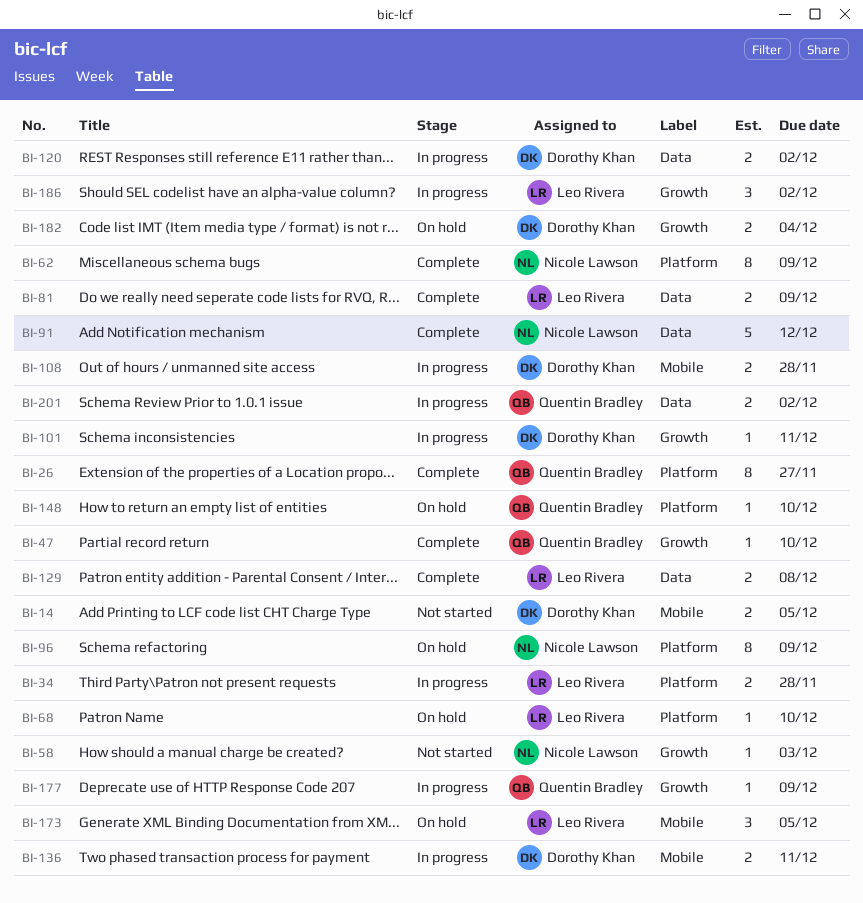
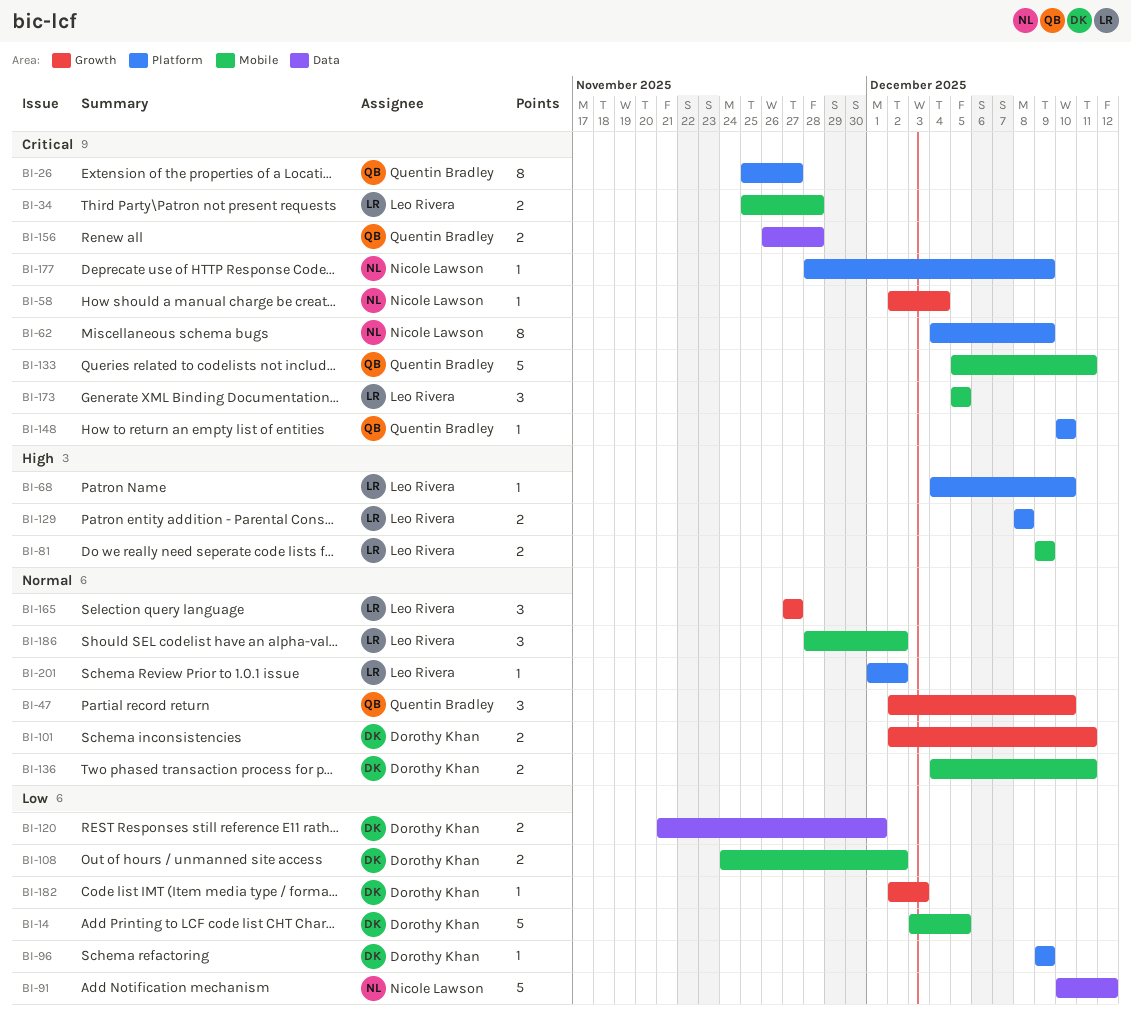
BI-14, estimate: 2 -> 5
BI-34, label: Platform -> Mobile
BI-47, estimate: 1 -> 3
BI-58, due: Dec 3 -> Dec 4
BI-81, label: Data -> Mobile
BI-96, owner: Nicole Lawson -> Dorothy Khan
BI-96, estimate: 8 -> 1
BI-101, estimate: 1 -> 2
BI-108, due: Nov 28 -> Dec 2
BI-120, due: Dec 2 -> Dec 1
BI-129, label: Data -> Platform
BI-133: none -> present
BI-156: none -> present
BI-165: none -> present
BI-177, owner: Quentin Bradley -> Nicole Lawson
BI-177, label: Growth -> Platform
BI-182, estimate: 2 -> 1
BI-182, due: Dec 4 -> Dec 3
BI-186, label: Growth -> Mobile
BI-201, owner: Quentin Bradley -> Leo Rivera
BI-201, label: Data -> Platform
BI-201, estimate: 2 -> 1

